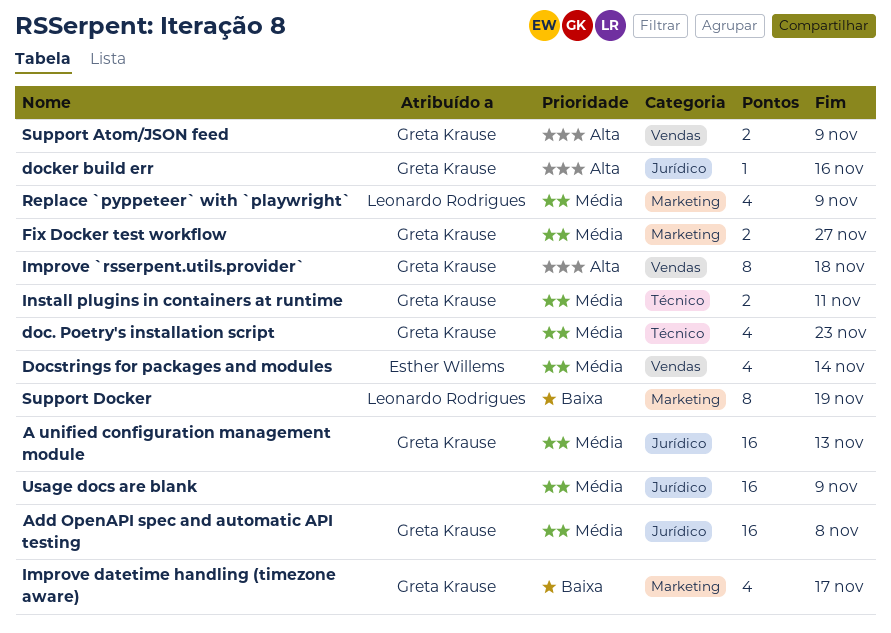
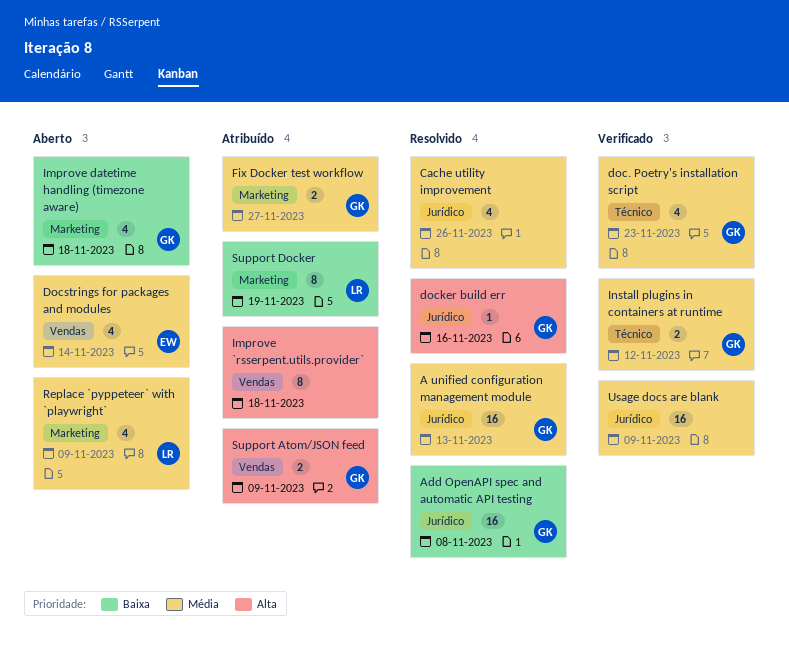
Add OpenAPI spec and automatic API testing, priority: Média -> Baixa
Cache utility improvement: none -> present
Improve `rsserpent.utils.provider`, owner: Greta Krause -> none
Improve datetime handling (timezone aware), due: Nov 17 -> Nov 18
Install plugins in containers at runtime, due: Nov 11 -> Nov 12

